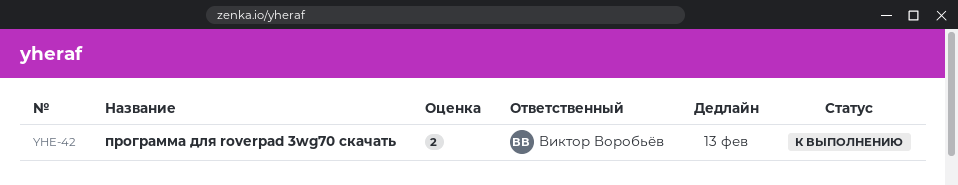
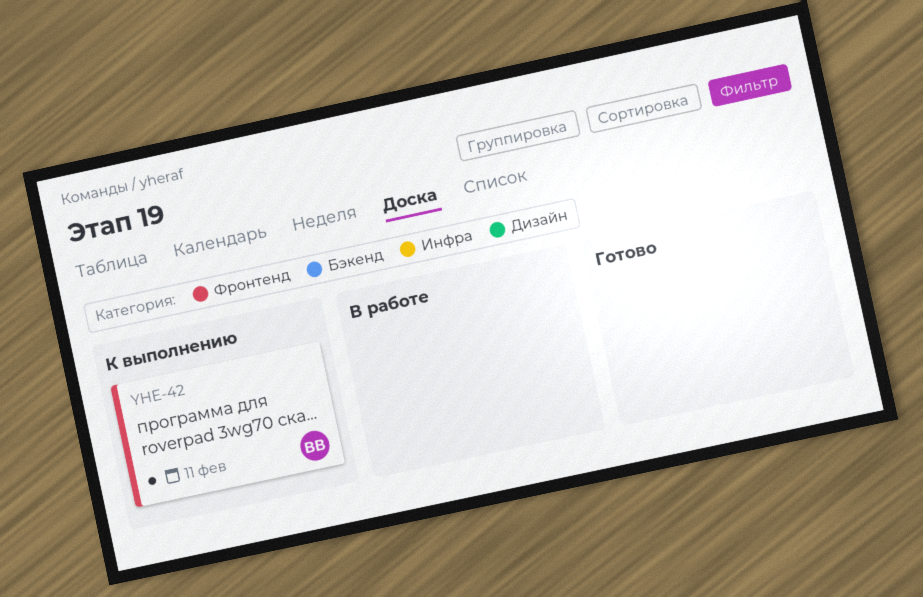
YHE-42, estimate: 2 -> 1
YHE-42, due: Feb 13 -> Feb 11

